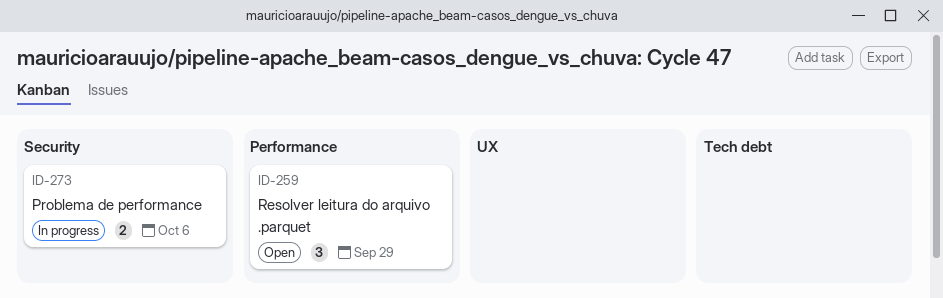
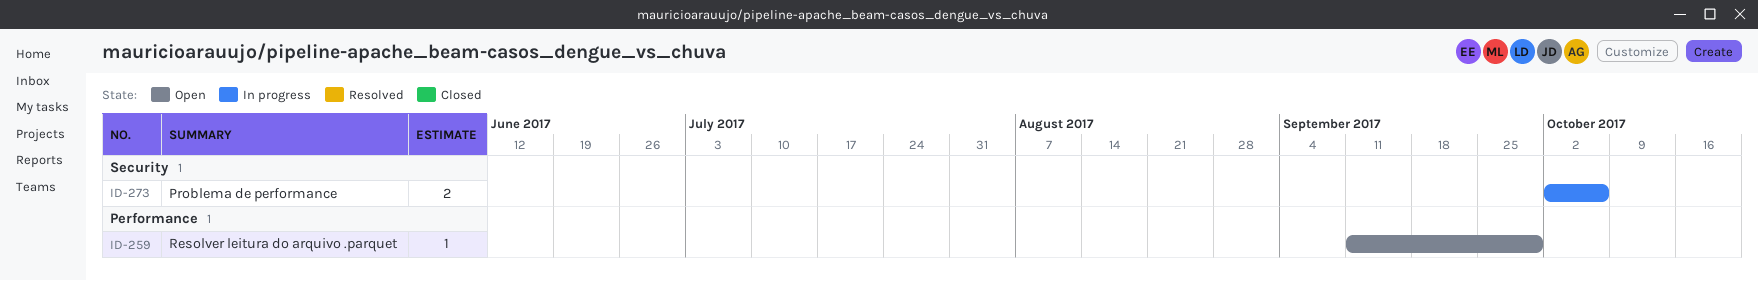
ID-259, estimate: 3 -> 1

